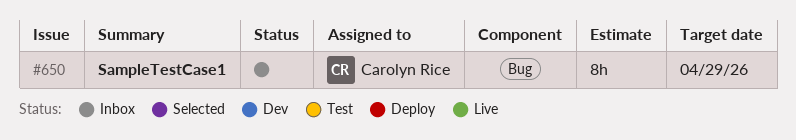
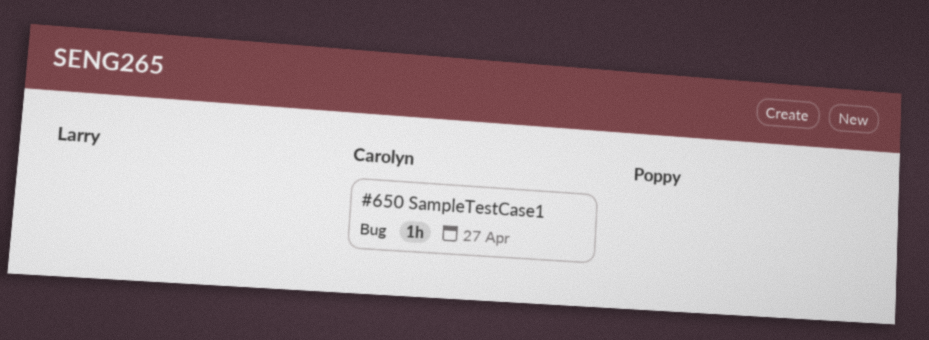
#650, estimate: 8h -> 1h
#650, due: Apr 29 -> Apr 27

